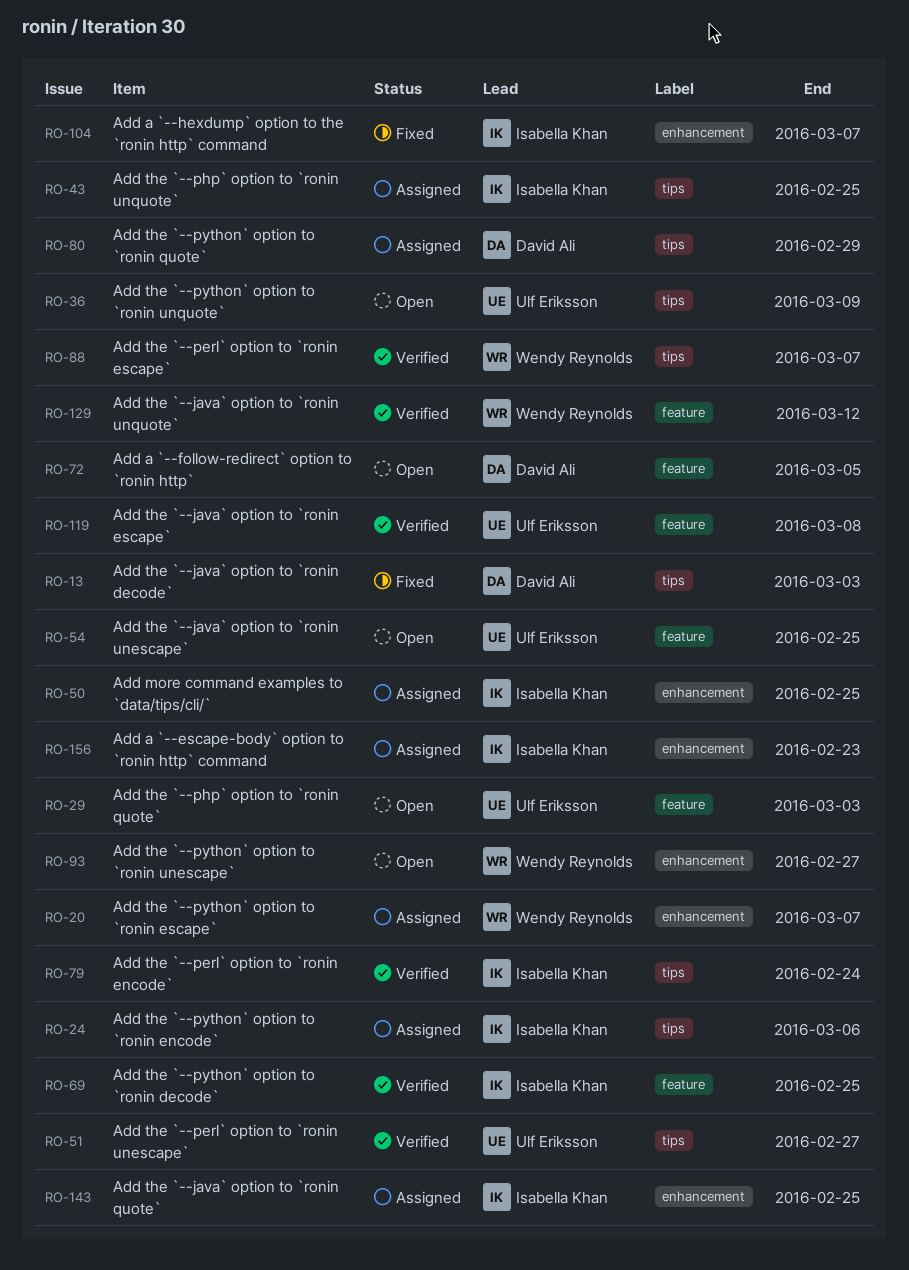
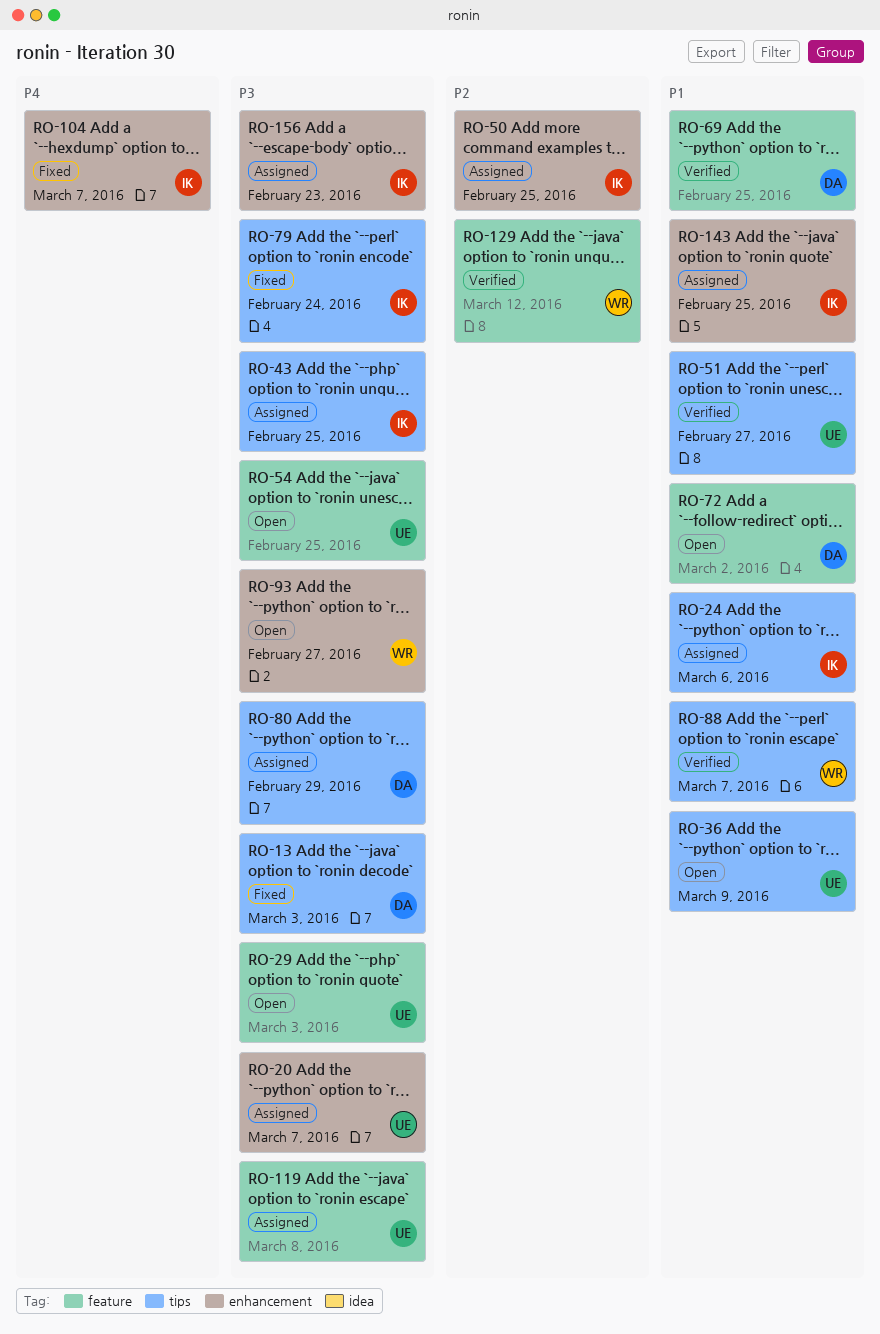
RO-20, owner: Wendy Reynolds -> Ulf Eriksson
RO-69, owner: Isabella Khan -> David Ali
RO-72, due: Mar 5 -> Mar 2
RO-79, status: Verified -> Fixed
RO-119, status: Verified -> Assigned

